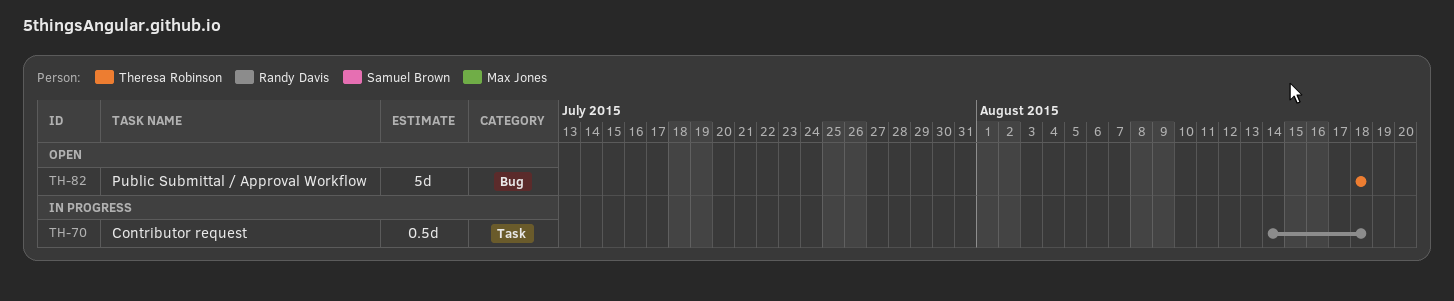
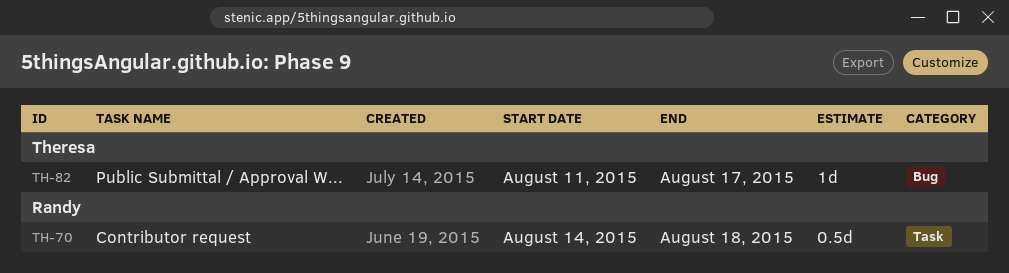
TH-82, estimate: 5d -> 1d
TH-82, start: Aug 18 -> Aug 11
TH-82, due: Aug 18 -> Aug 17

